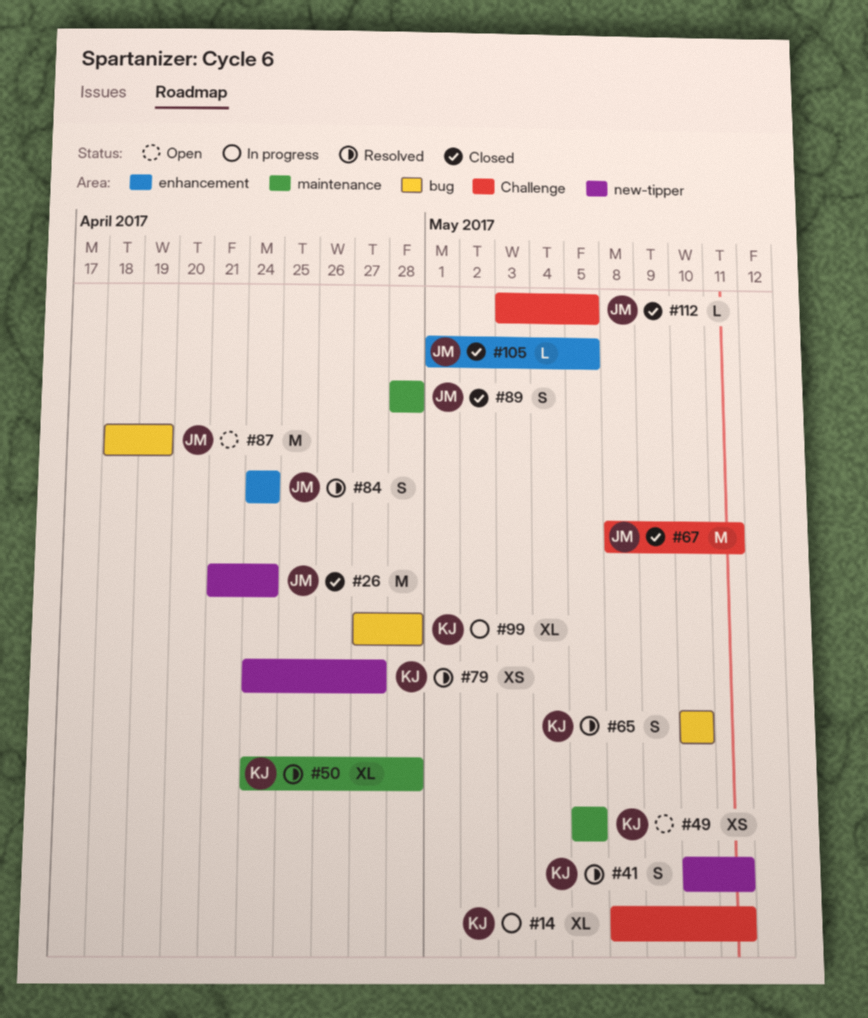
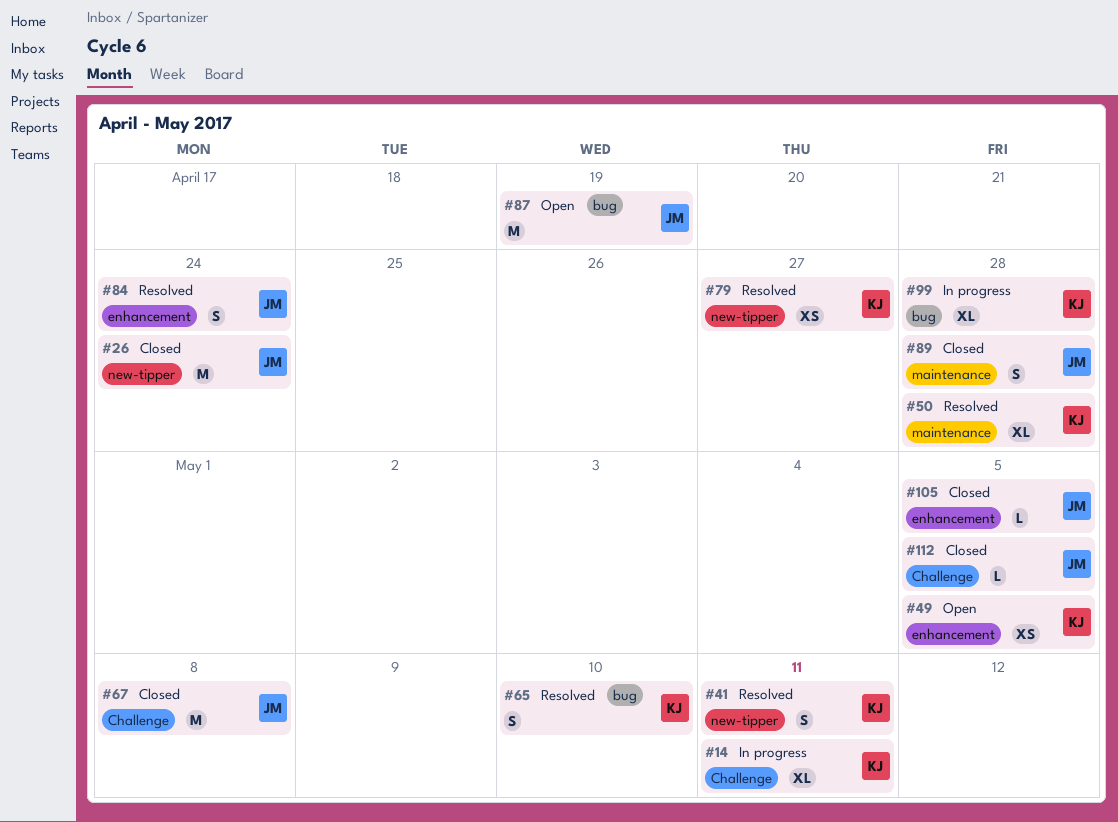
#49, label: maintenance -> enhancement
#67, due: May 11 -> May 8

